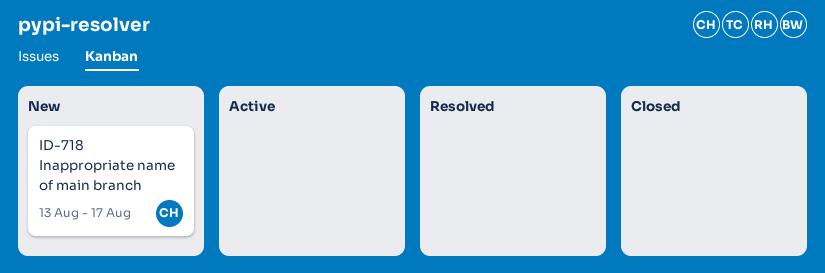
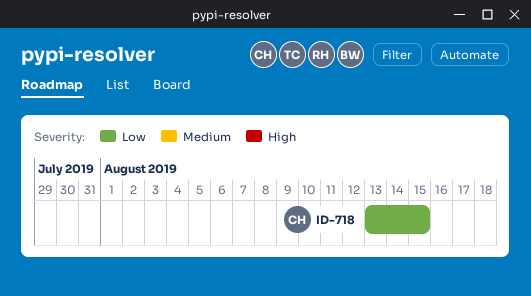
ID-718, due: Aug 17 -> Aug 15

